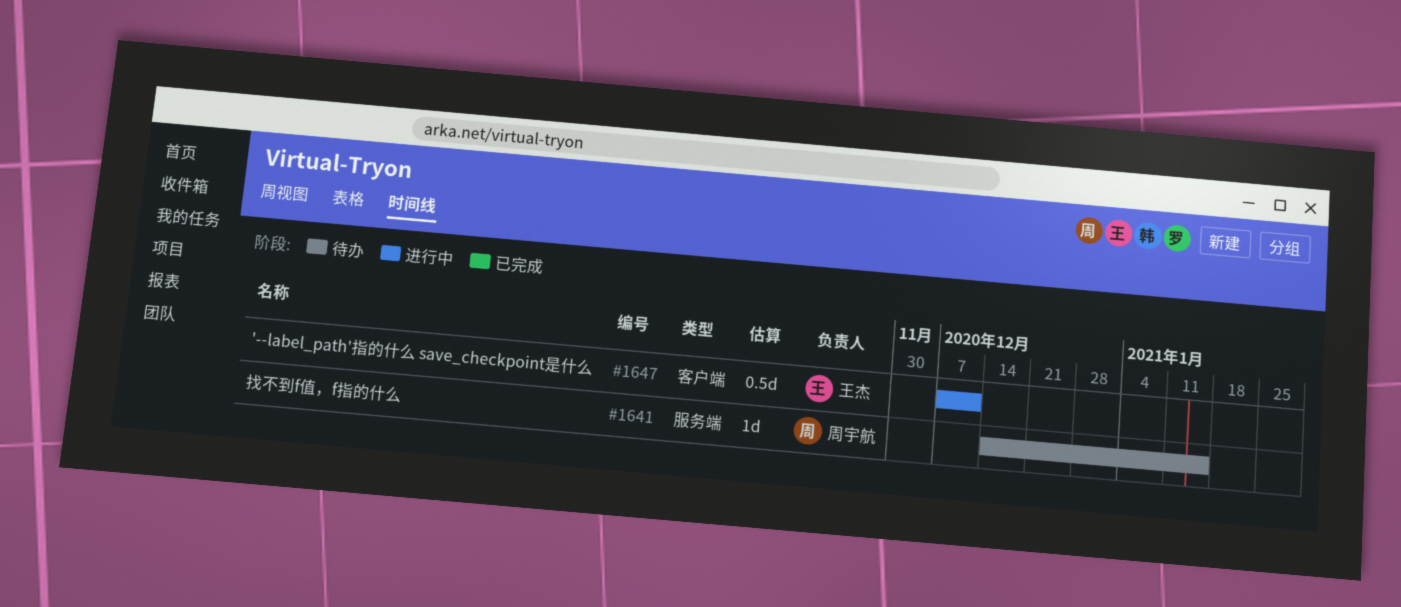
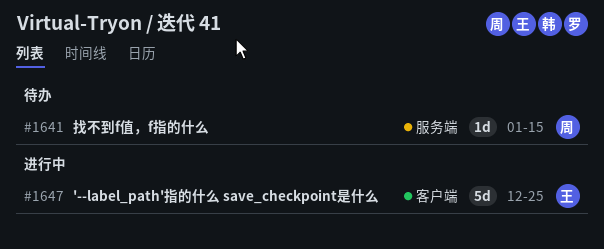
#1647, estimate: 0.5d -> 5d
#1647, due: Dec 11 -> Dec 25

